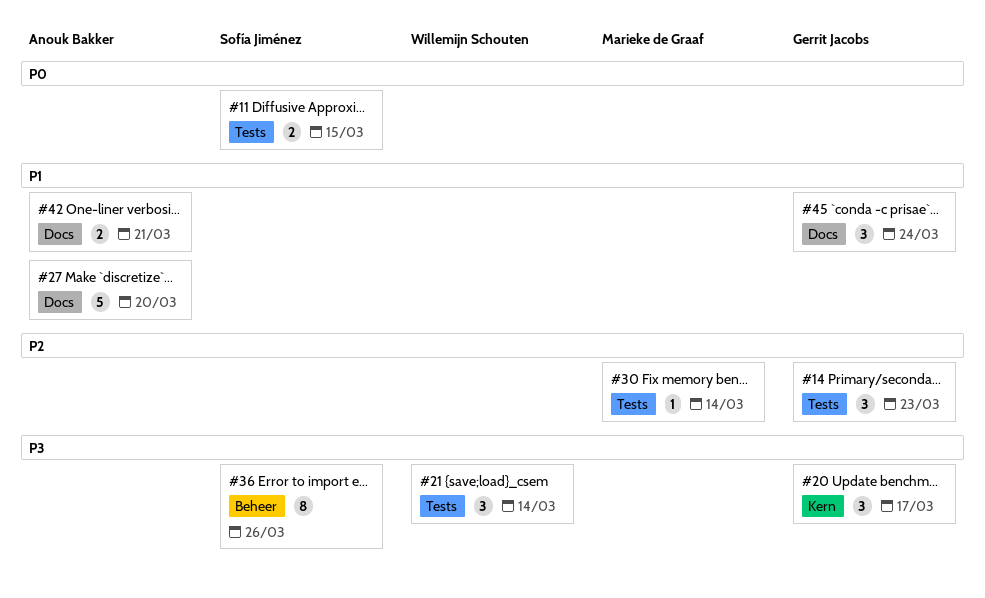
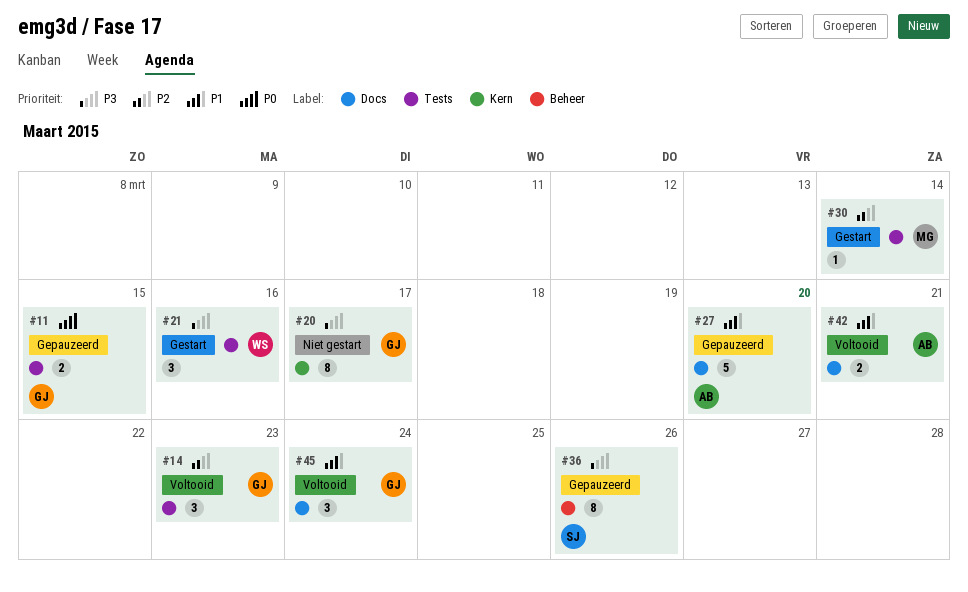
#11, owner: Sofía Jiménez -> Gerrit Jacobs
#20, estimate: 3 -> 8
#21, due: Mar 14 -> Mar 16

